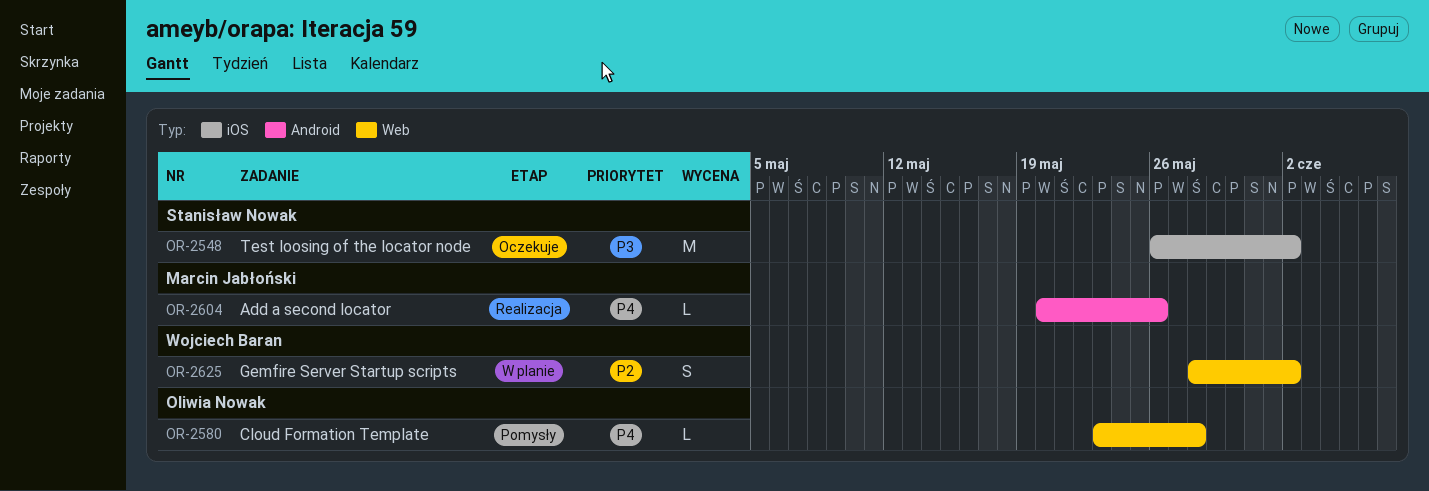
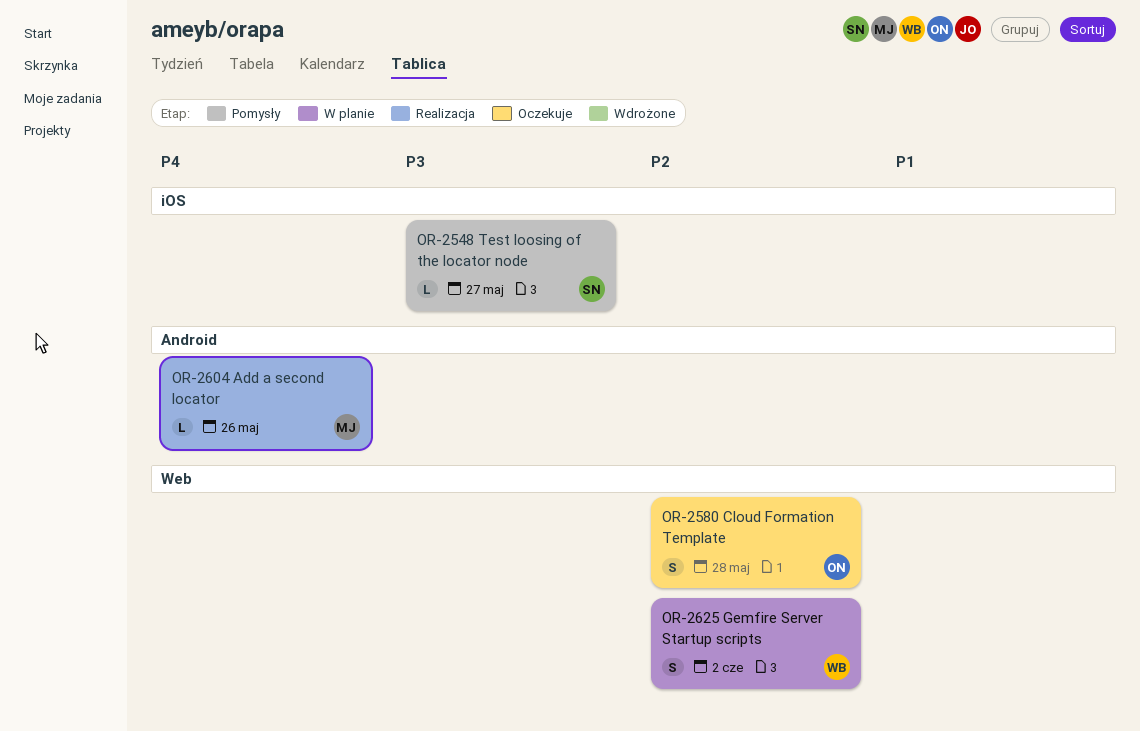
OR-2548, status: Oczekuje -> Pomysły
OR-2548, estimate: M -> L
OR-2548, due: Jun 2 -> May 27
OR-2580, status: Pomysły -> Oczekuje
OR-2580, priority: P4 -> P2
OR-2580, estimate: L -> S

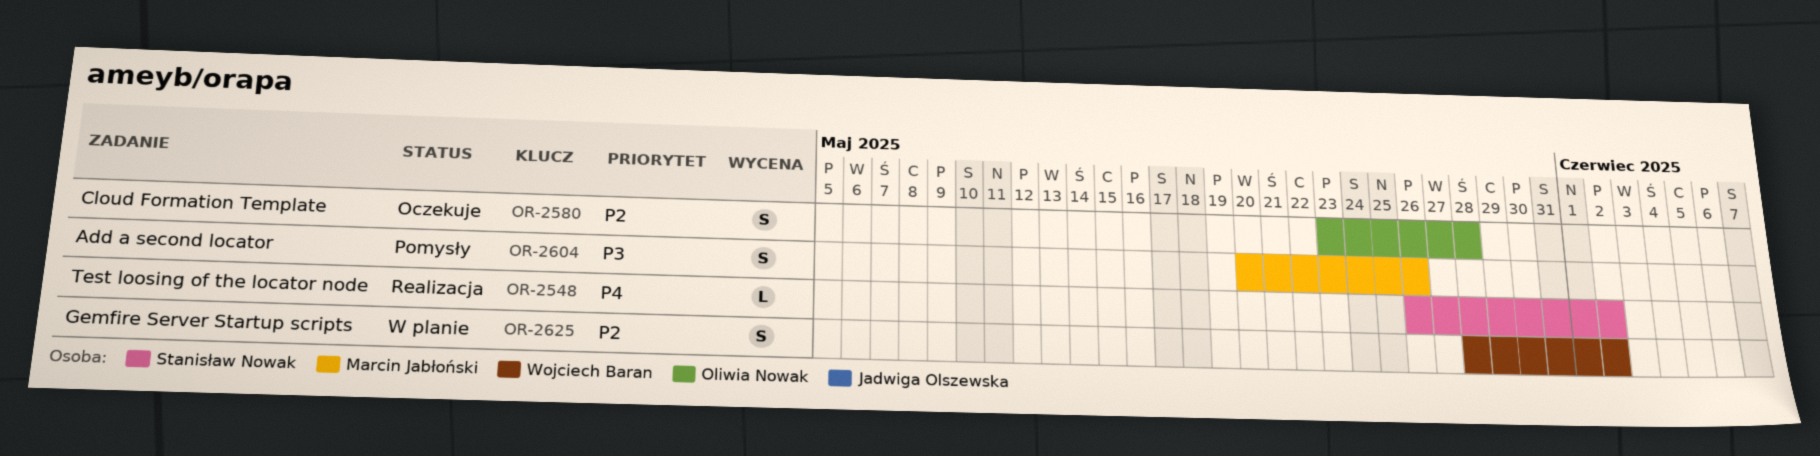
OR-2548, status: Pomysły -> Realizacja
OR-2548, priority: P3 -> P4
OR-2548, due: May 27 -> Jun 2
OR-2604, status: Realizacja -> Pomysły
OR-2604, priority: P4 -> P3
OR-2604, estimate: L -> S

